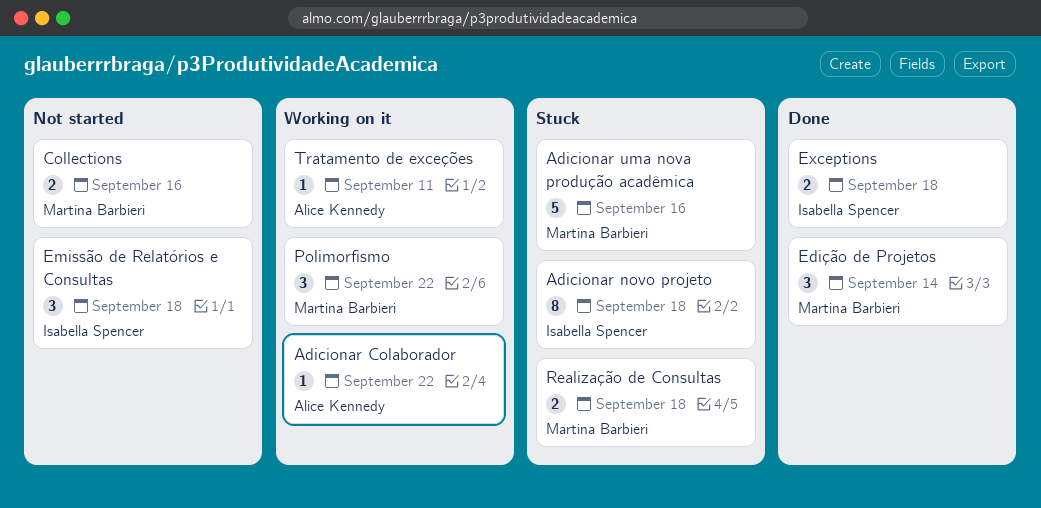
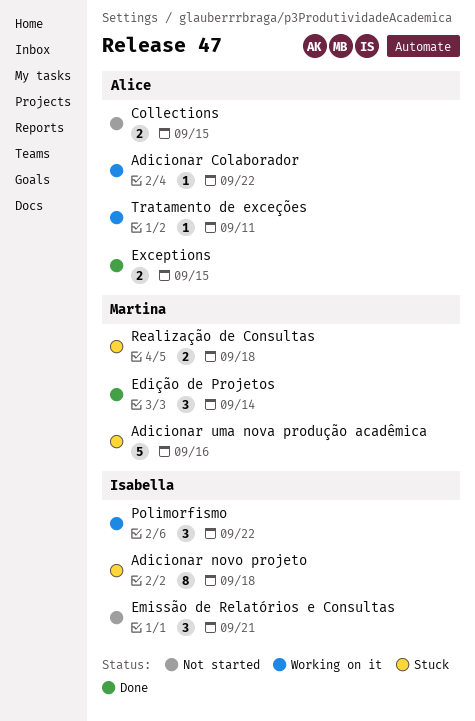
Collections, owner: Martina Barbieri -> Alice Kennedy
Collections, due: Sep 16 -> Sep 15
Emissão de Relatórios e Consultas, due: Sep 18 -> Sep 21
Exceptions, owner: Isabella Spencer -> Alice Kennedy
Exceptions, due: Sep 18 -> Sep 15
Polimorfismo, owner: Martina Barbieri -> Isabella Spencer

